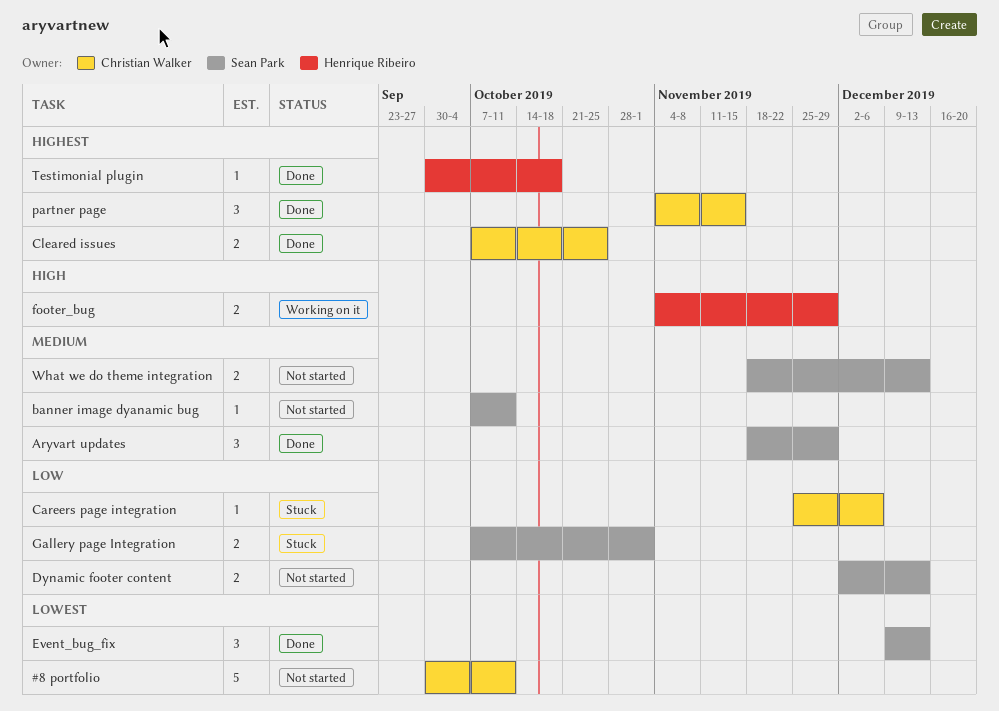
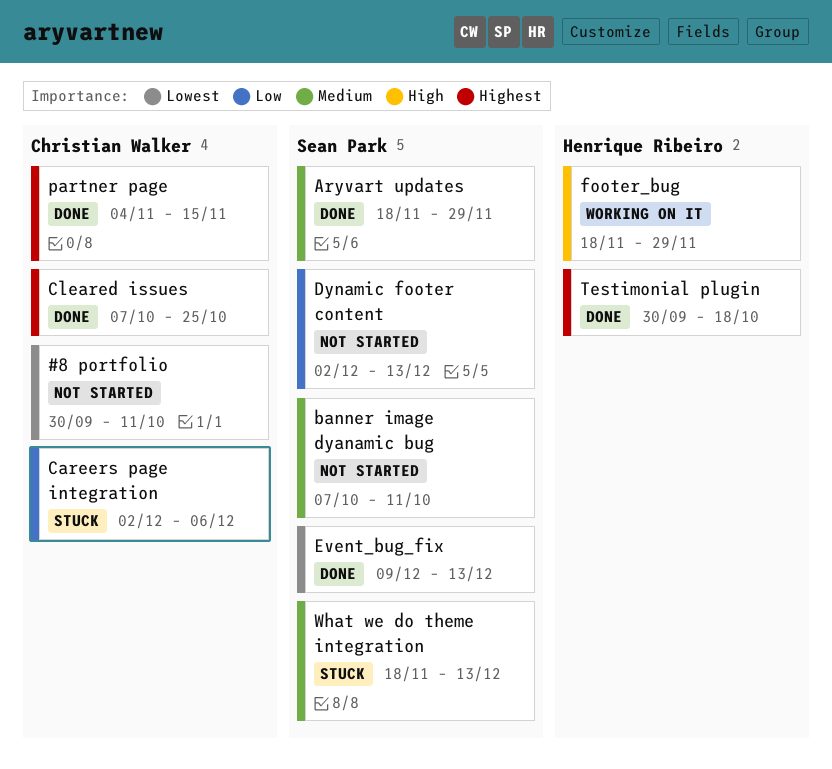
Careers page integration, start: Nov 25 -> Dec 2
footer_bug, start: Nov 4 -> Nov 18
Gallery page Integration: present -> none
What we do theme integration, status: Not started -> Stuck

